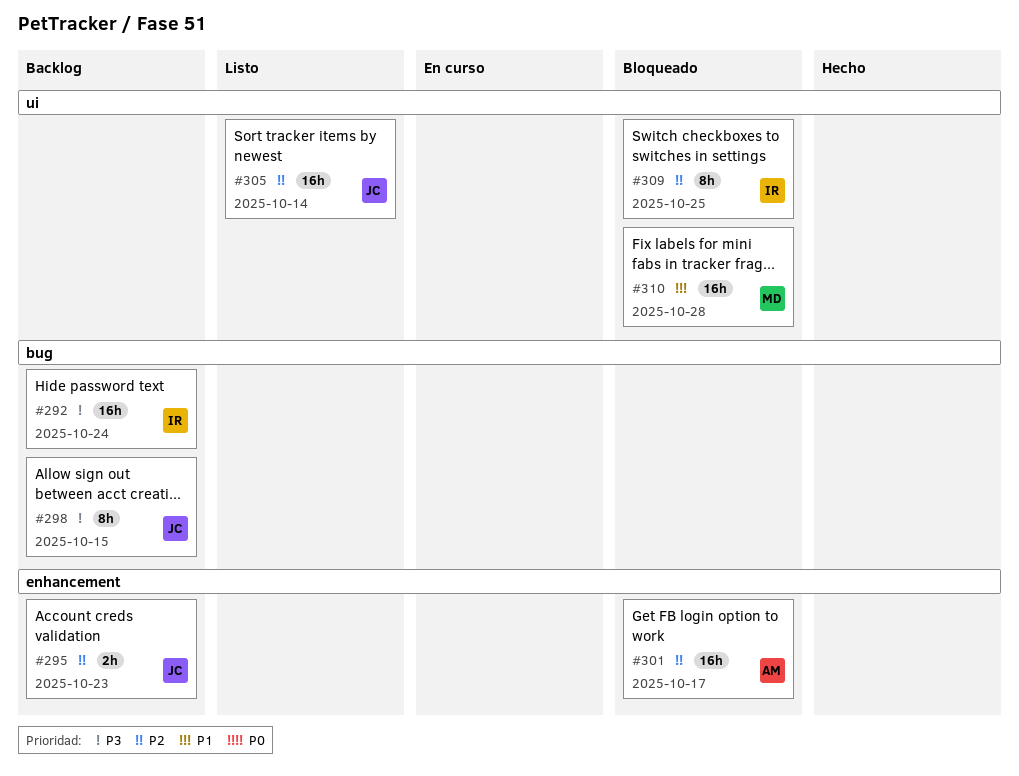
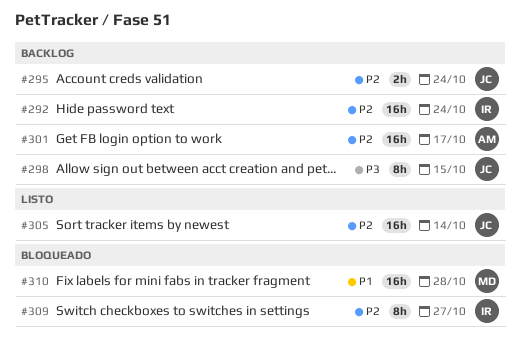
#292, priority: P3 -> P2
#295, due: Oct 23 -> Oct 24
#301, status: Bloqueado -> Backlog
#309, due: Oct 25 -> Oct 27

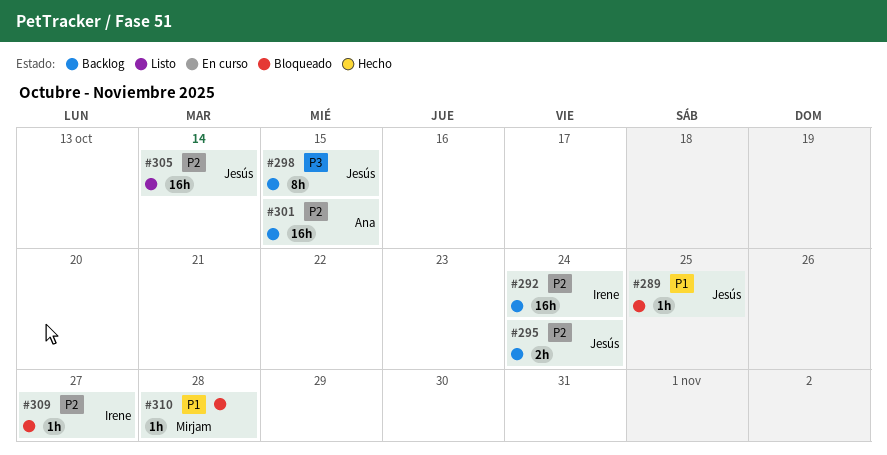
#289: none -> present
#301, due: Oct 17 -> Oct 15
#309, estimate: 8h -> 1h
#310, estimate: 16h -> 1h

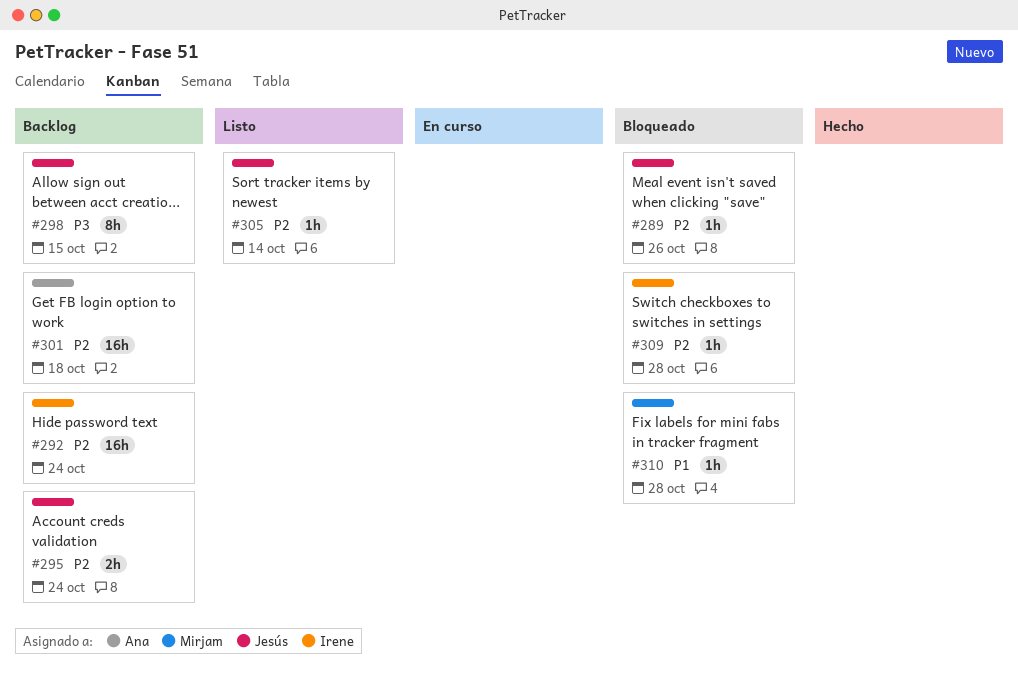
#289, priority: P1 -> P2
#289, due: Oct 25 -> Oct 26
#301, due: Oct 15 -> Oct 18
#305, estimate: 16h -> 1h
#309, due: Oct 27 -> Oct 28

